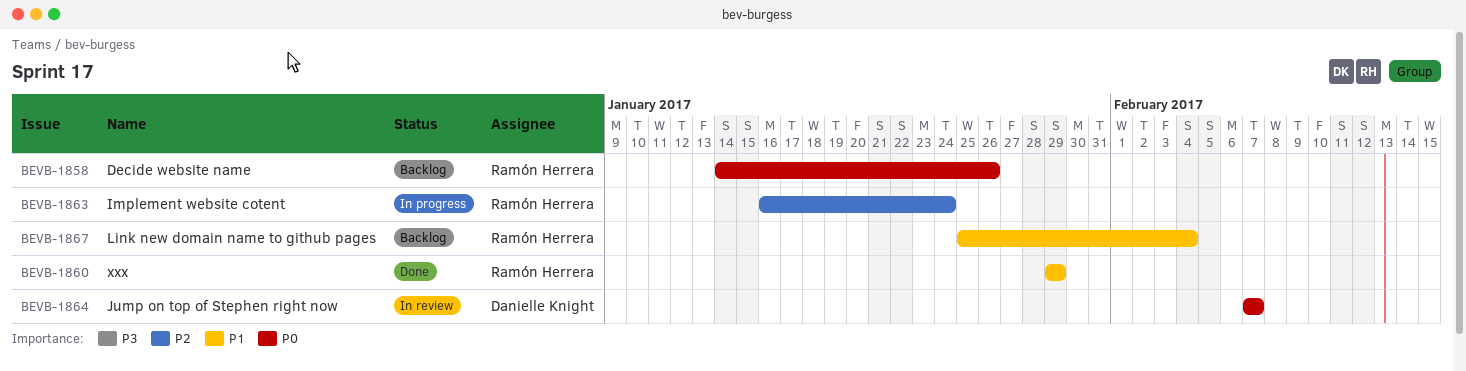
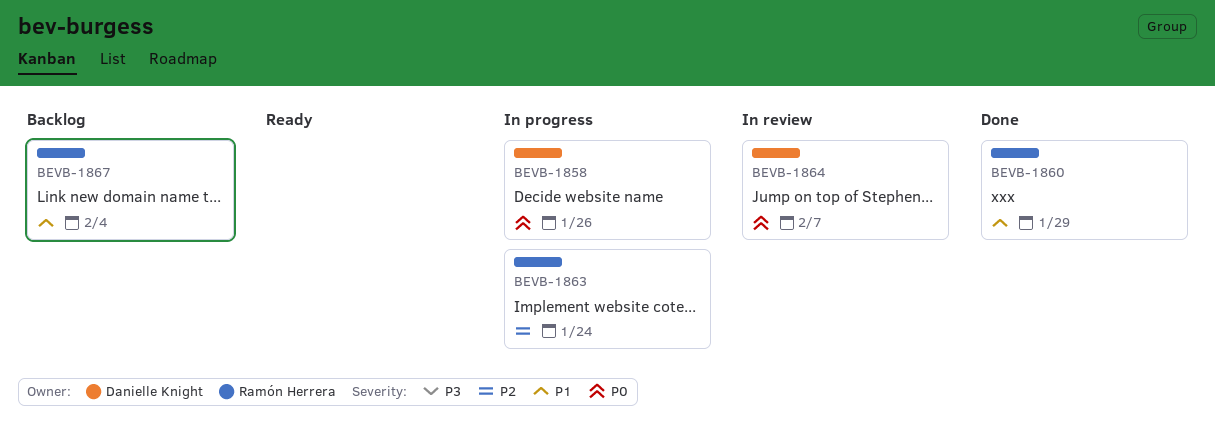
BEVB-1858, status: Backlog -> In progress
BEVB-1858, owner: Ramón Herrera -> Danielle Knight

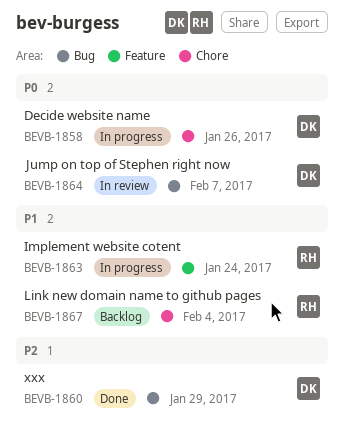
BEVB-1860, owner: Ramón Herrera -> Danielle Knight
BEVB-1860, priority: P1 -> P2
BEVB-1863, priority: P2 -> P1

